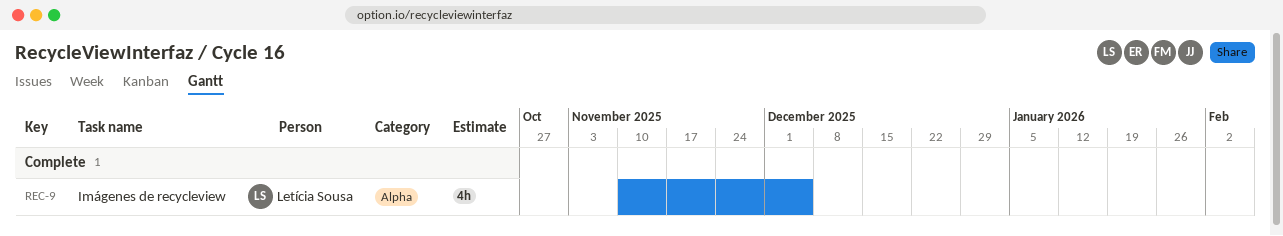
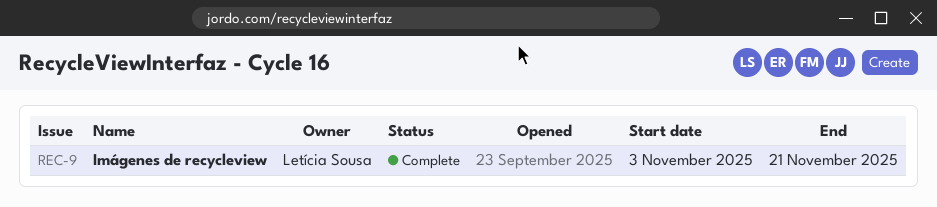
REC-9, start: Nov 10 -> Nov 3
REC-9, due: Dec 5 -> Nov 21

